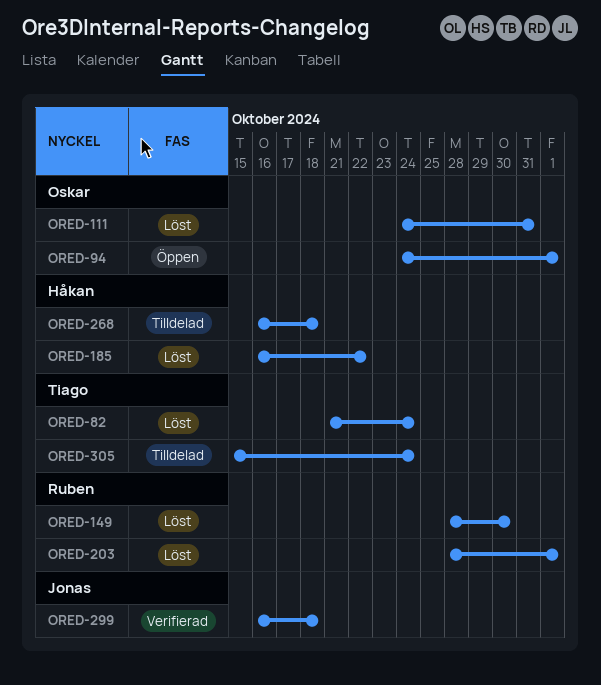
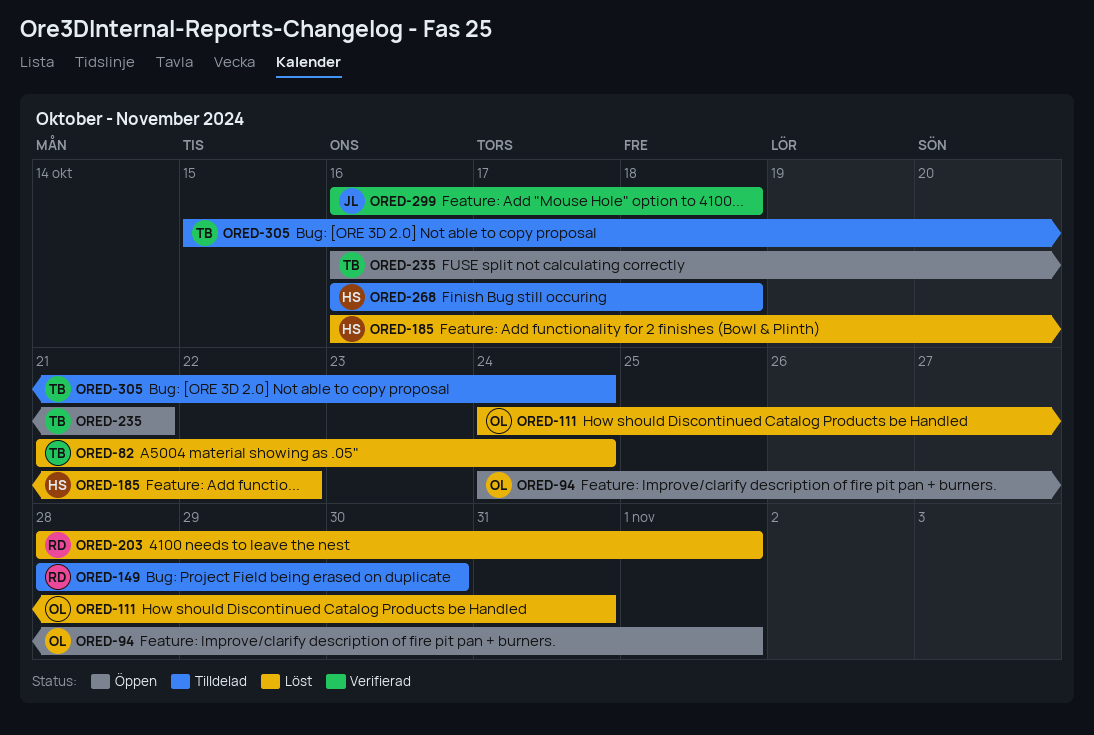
ORED-149, status: Löst -> Tilldelad
ORED-235: none -> present

